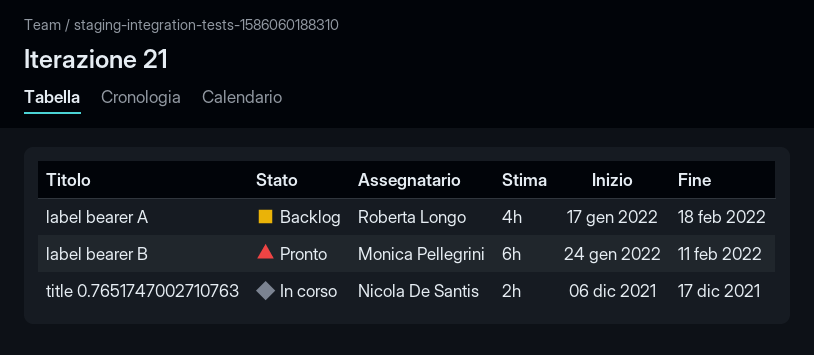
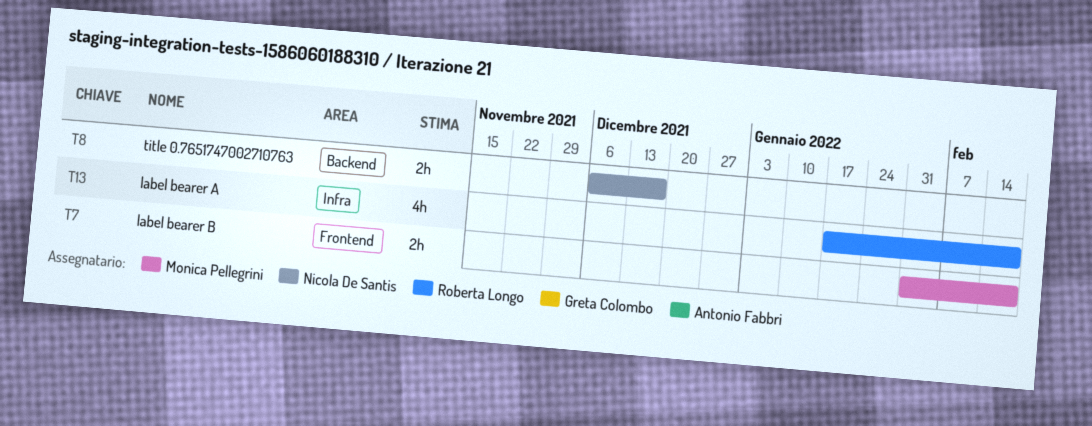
label bearer B, estimate: 6h -> 2h
label bearer B, start: Jan 24 -> Jan 31
label bearer B, due: Feb 11 -> Feb 18

